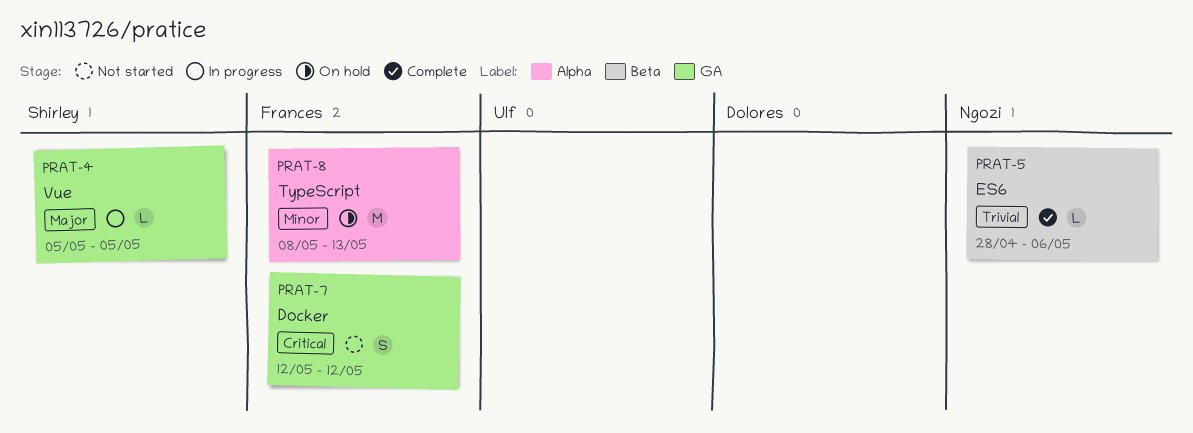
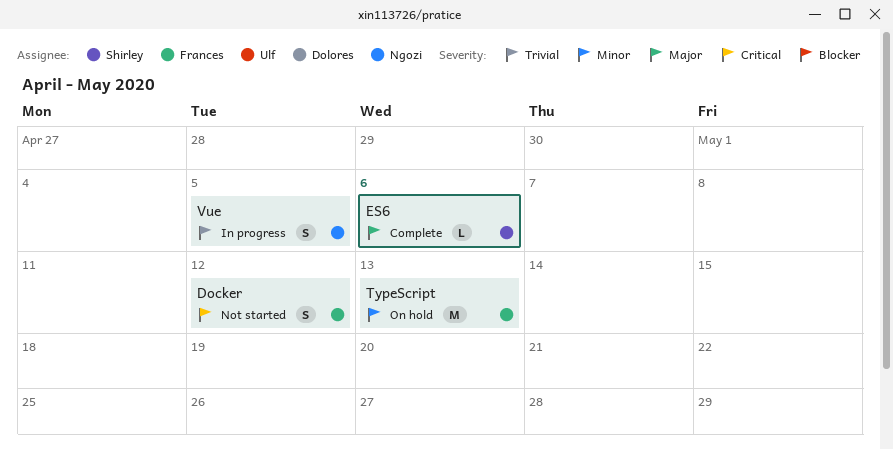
ES6, owner: Ngozi -> Shirley
ES6, priority: Trivial -> Major
Vue, owner: Shirley -> Ngozi
Vue, priority: Major -> Trivial
Vue, estimate: L -> S

